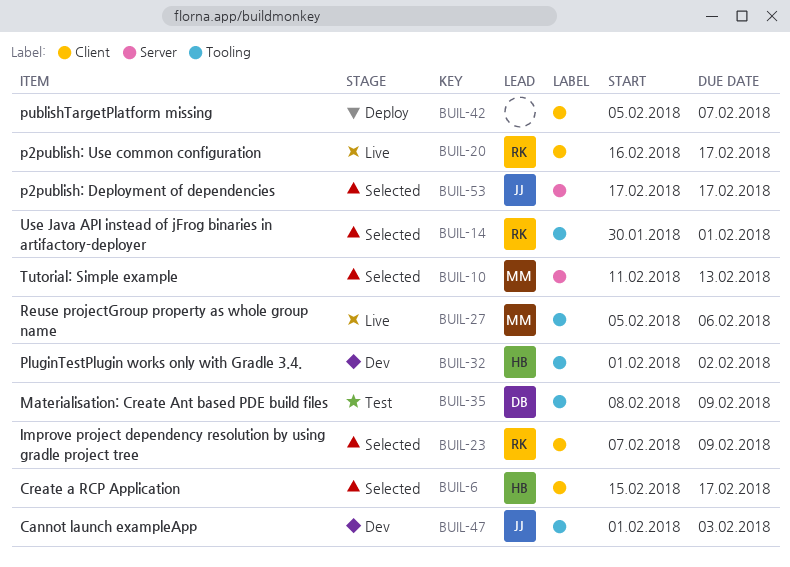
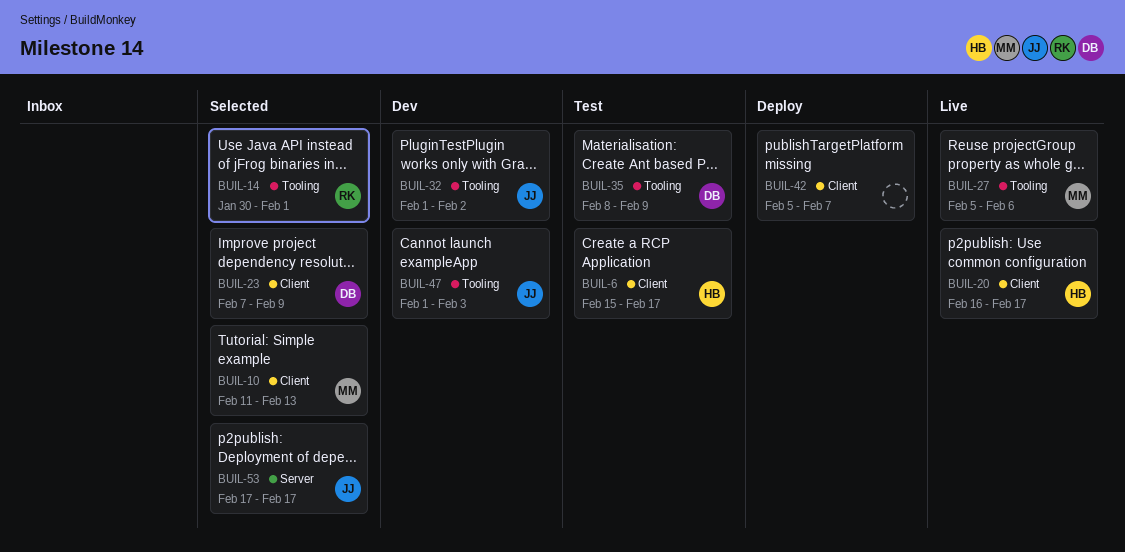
BUIL-6, status: Selected -> Test
BUIL-10, label: Server -> Client
BUIL-20, owner: RK -> HB
BUIL-23, owner: RK -> DB
BUIL-32, owner: HB -> JJ

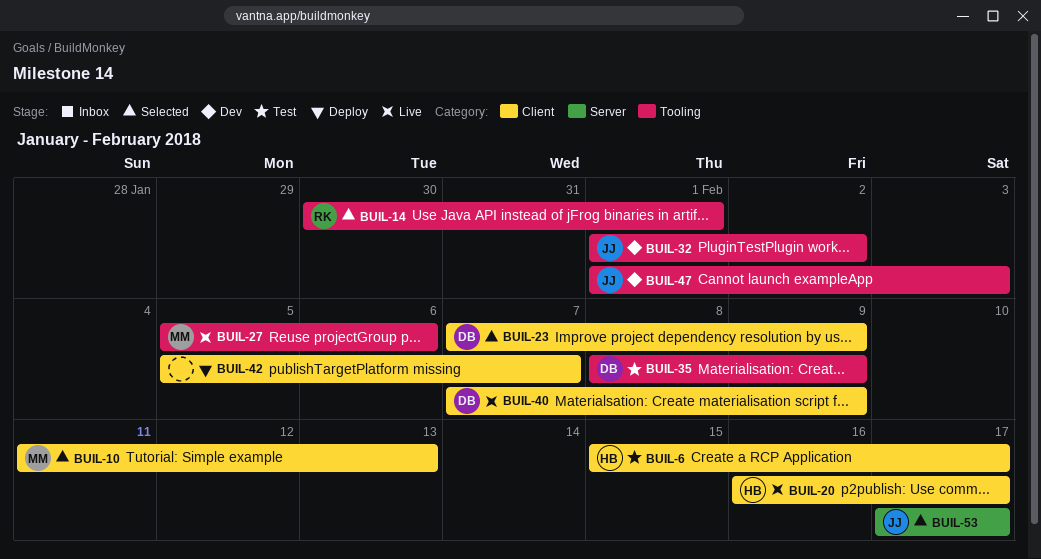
BUIL-40: none -> present

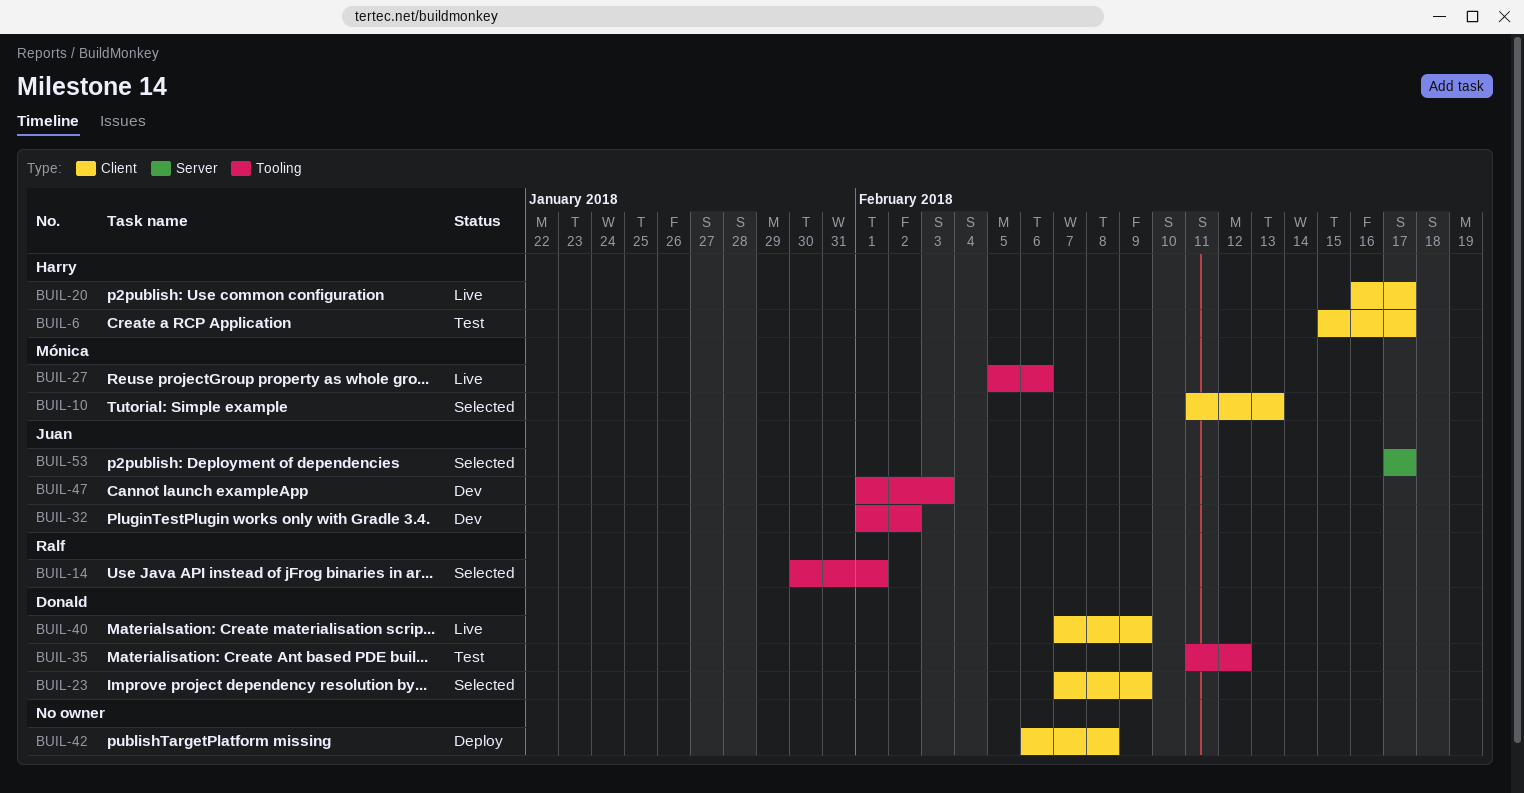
BUIL-35, start: Feb 8 -> Feb 11
BUIL-35, due: Feb 9 -> Feb 12
BUIL-42, start: Feb 5 -> Feb 6
BUIL-42, due: Feb 7 -> Feb 8

